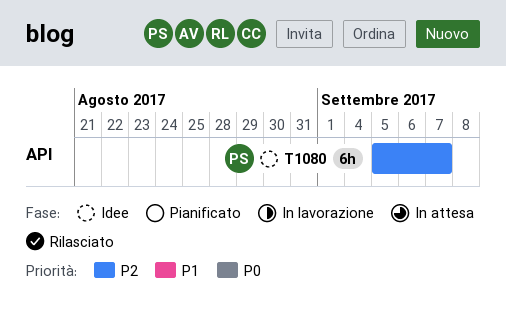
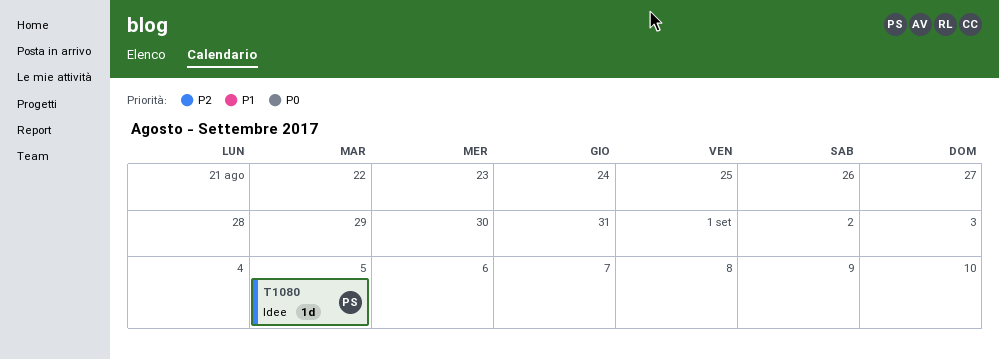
T1080, estimate: 6h -> 1d
T1080, due: Sep 7 -> Sep 5

